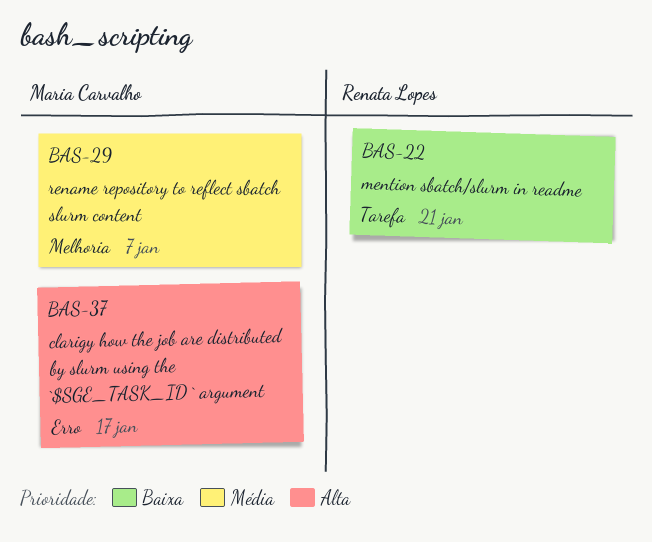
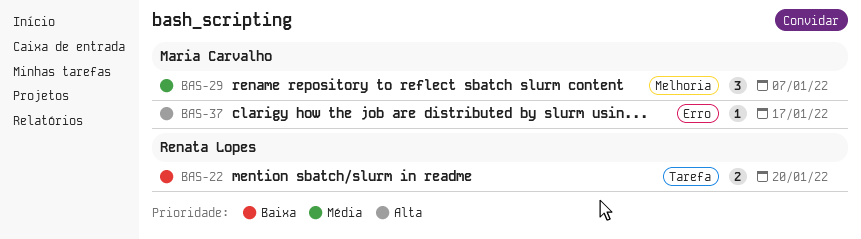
BAS-22, due: Jan 21 -> Jan 20

